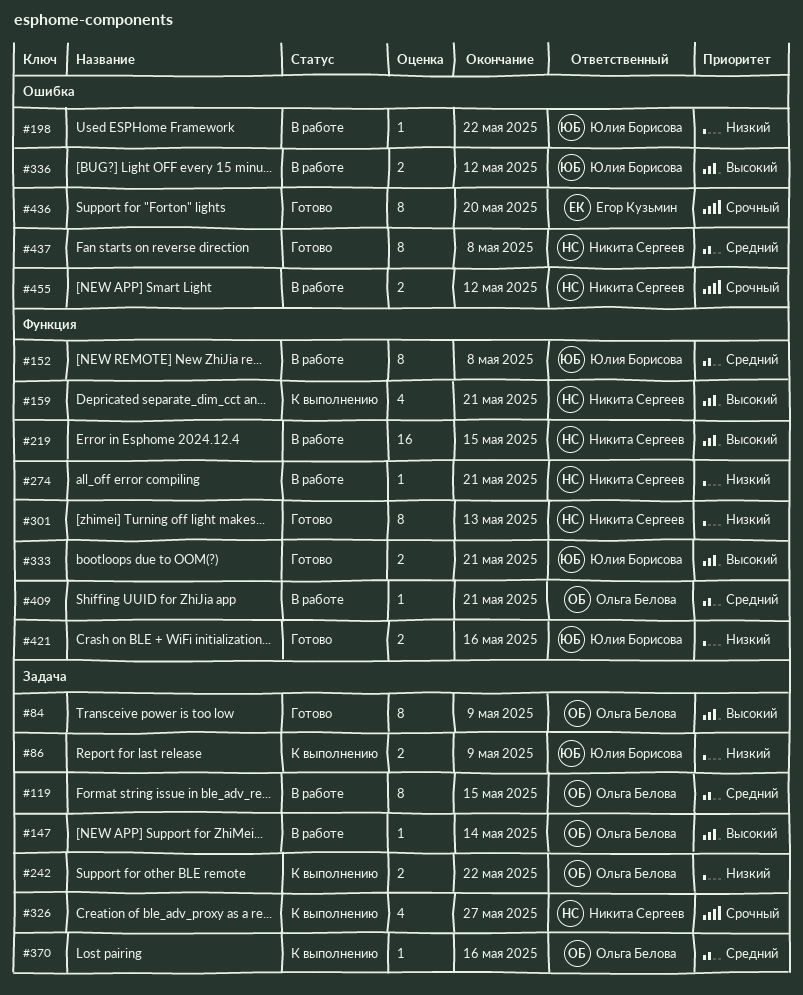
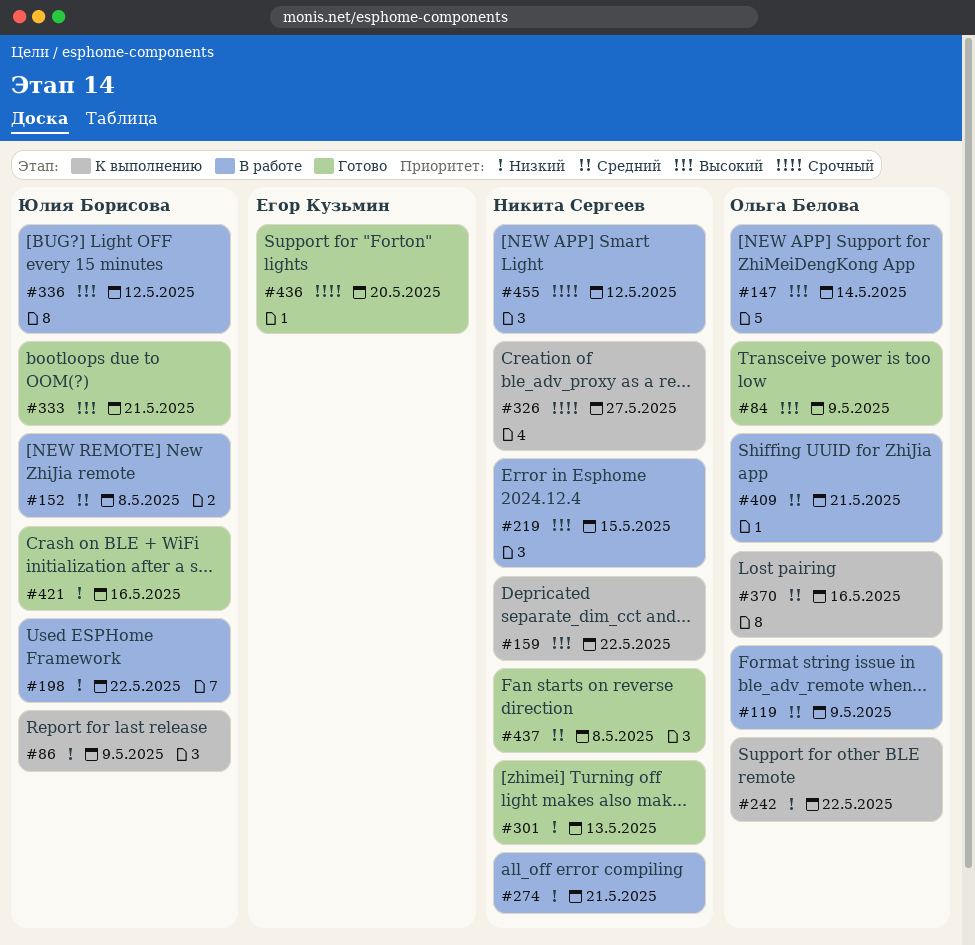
#119, due: May 15 -> May 9
#159, due: May 21 -> May 22

